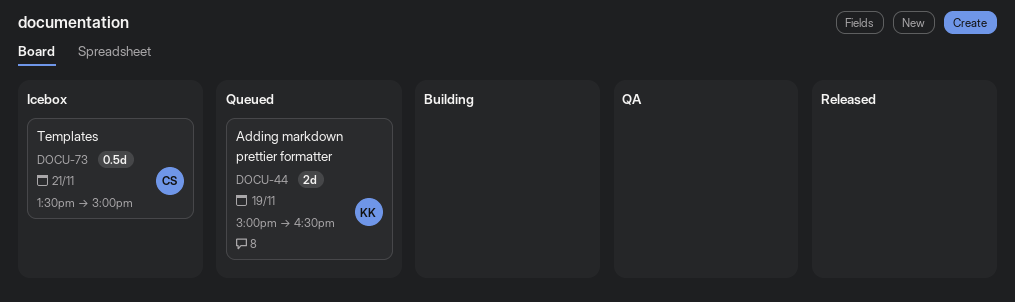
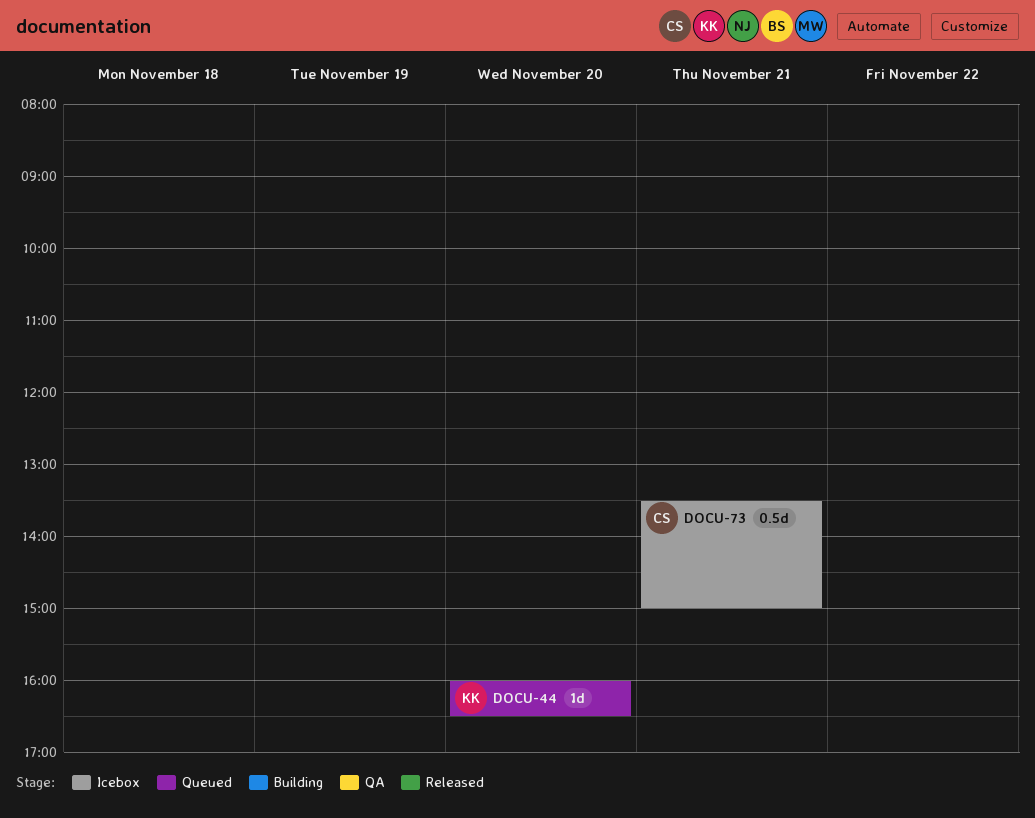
DOCU-44, estimate: 2d -> 1d
DOCU-44, day: Nov 19 -> Nov 20
DOCU-44, begins: 15:00 -> 16:00

